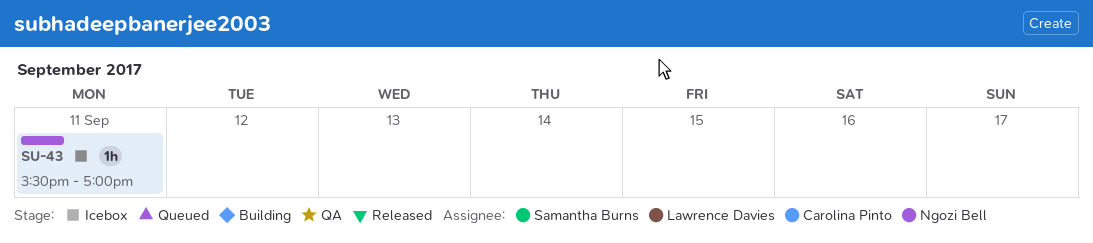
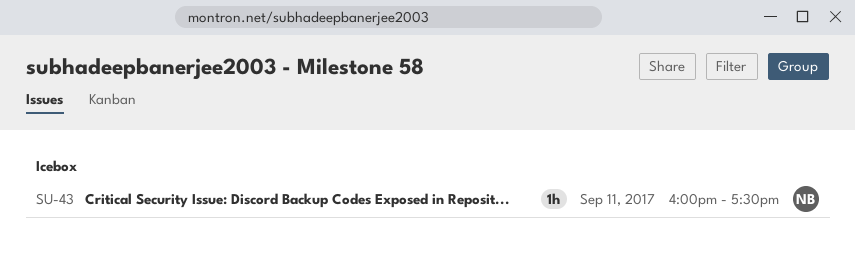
SU-43, begins: 15:30 -> 16:00
SU-43, ends: 17:00 -> 17:30

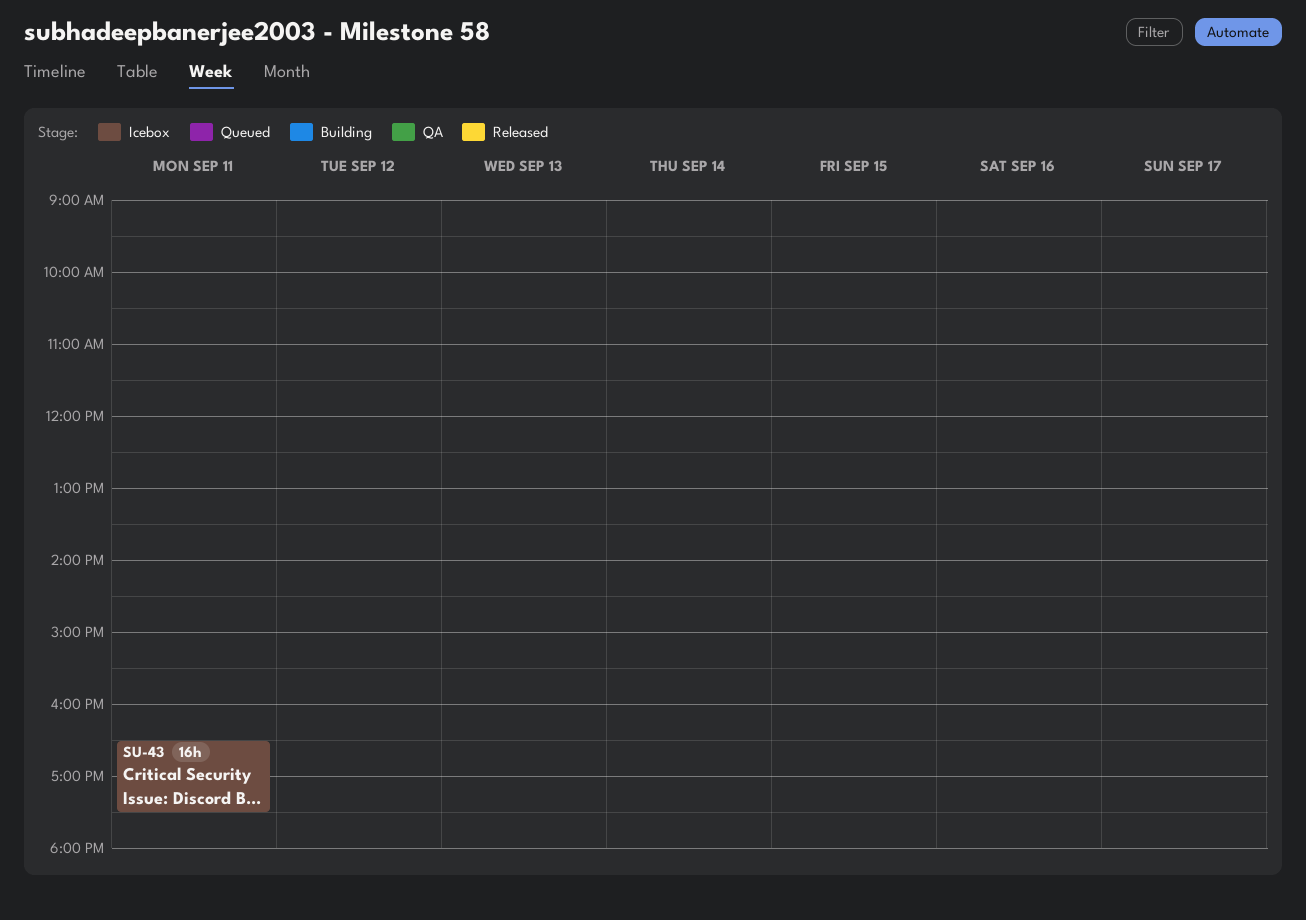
SU-43, estimate: 1h -> 16h
SU-43, begins: 16:00 -> 16:30

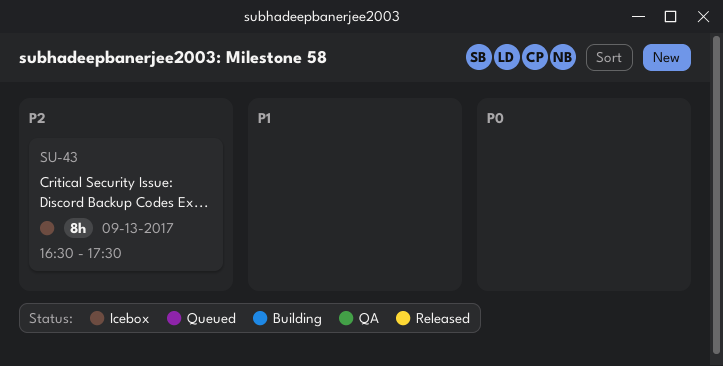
SU-43, estimate: 16h -> 8h
SU-43, day: Sep 11 -> Sep 13

